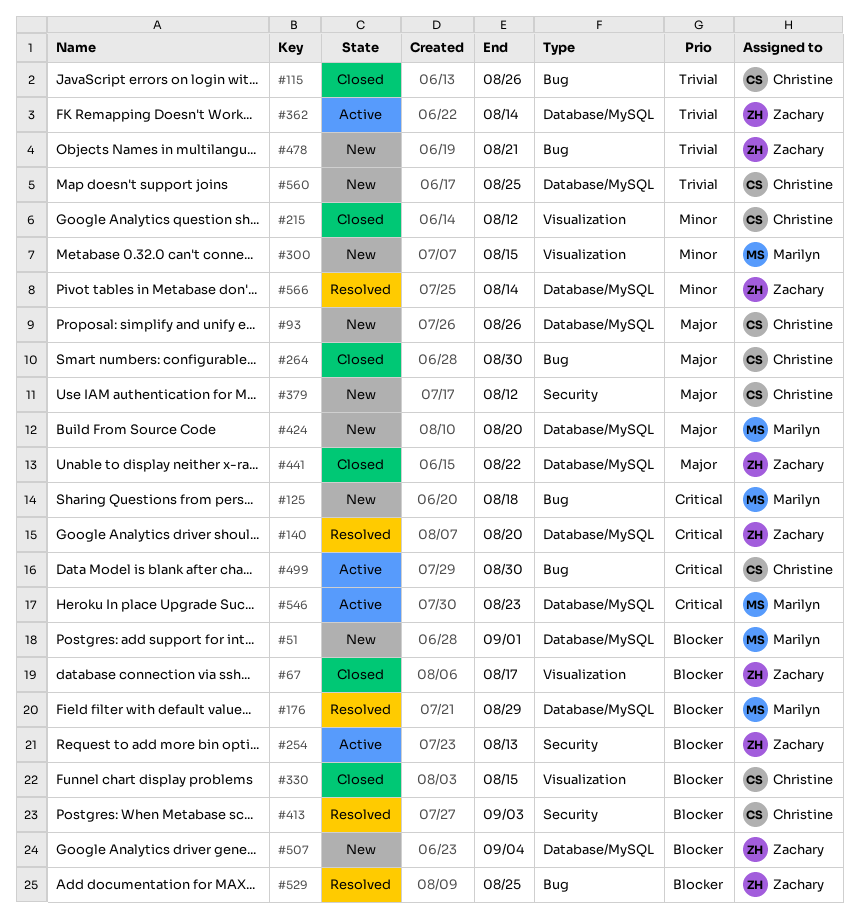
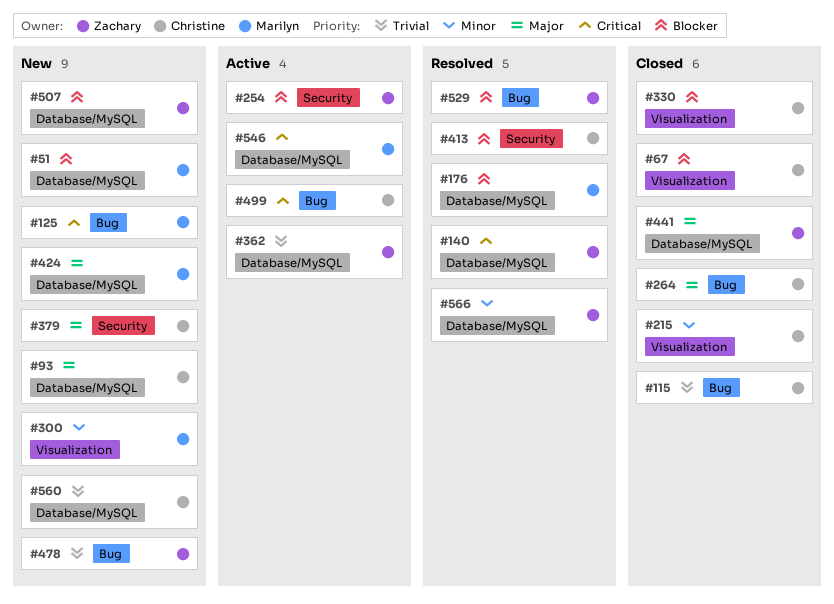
#67, owner: Zachary -> Christine

